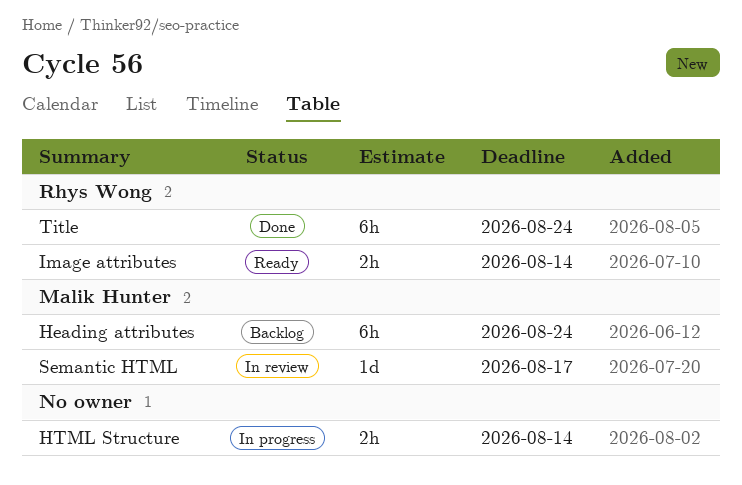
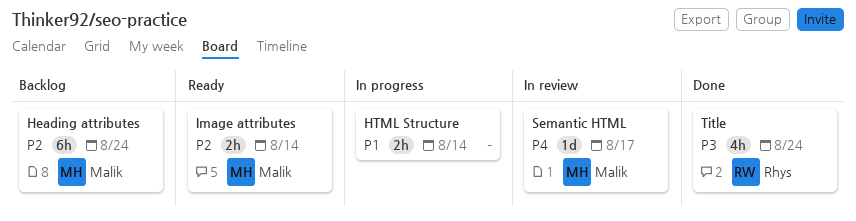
Image attributes, owner: Rhys Wong -> Malik Hunter
Title, estimate: 6h -> 4h

